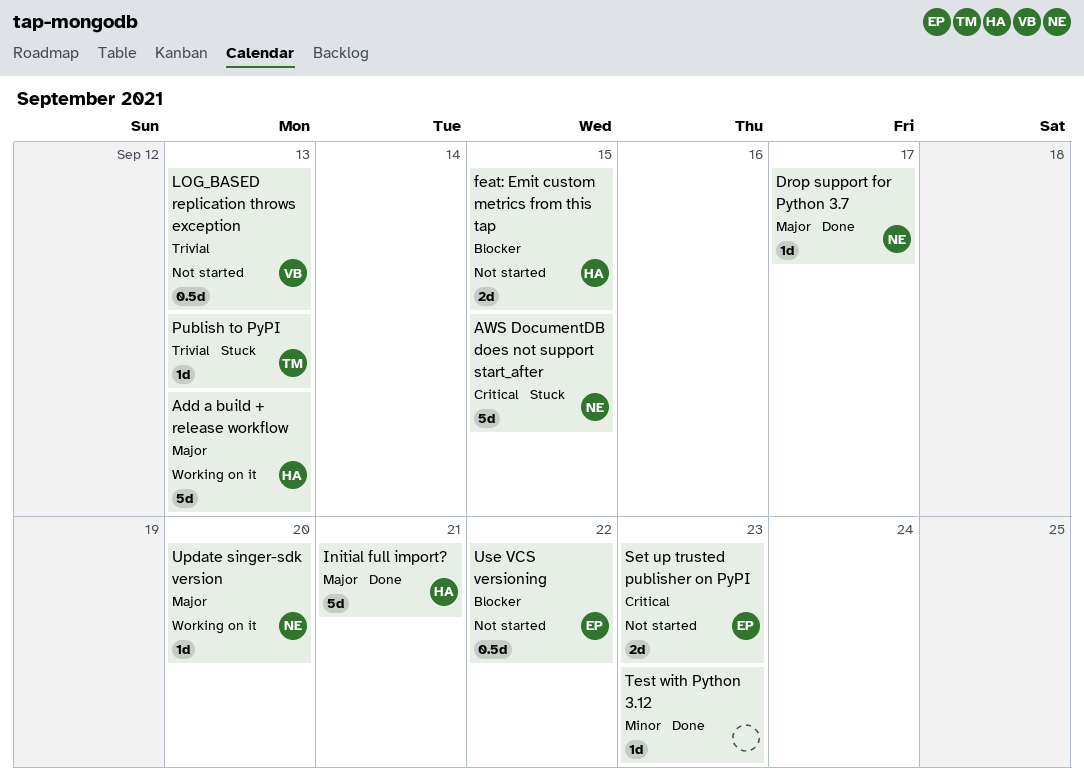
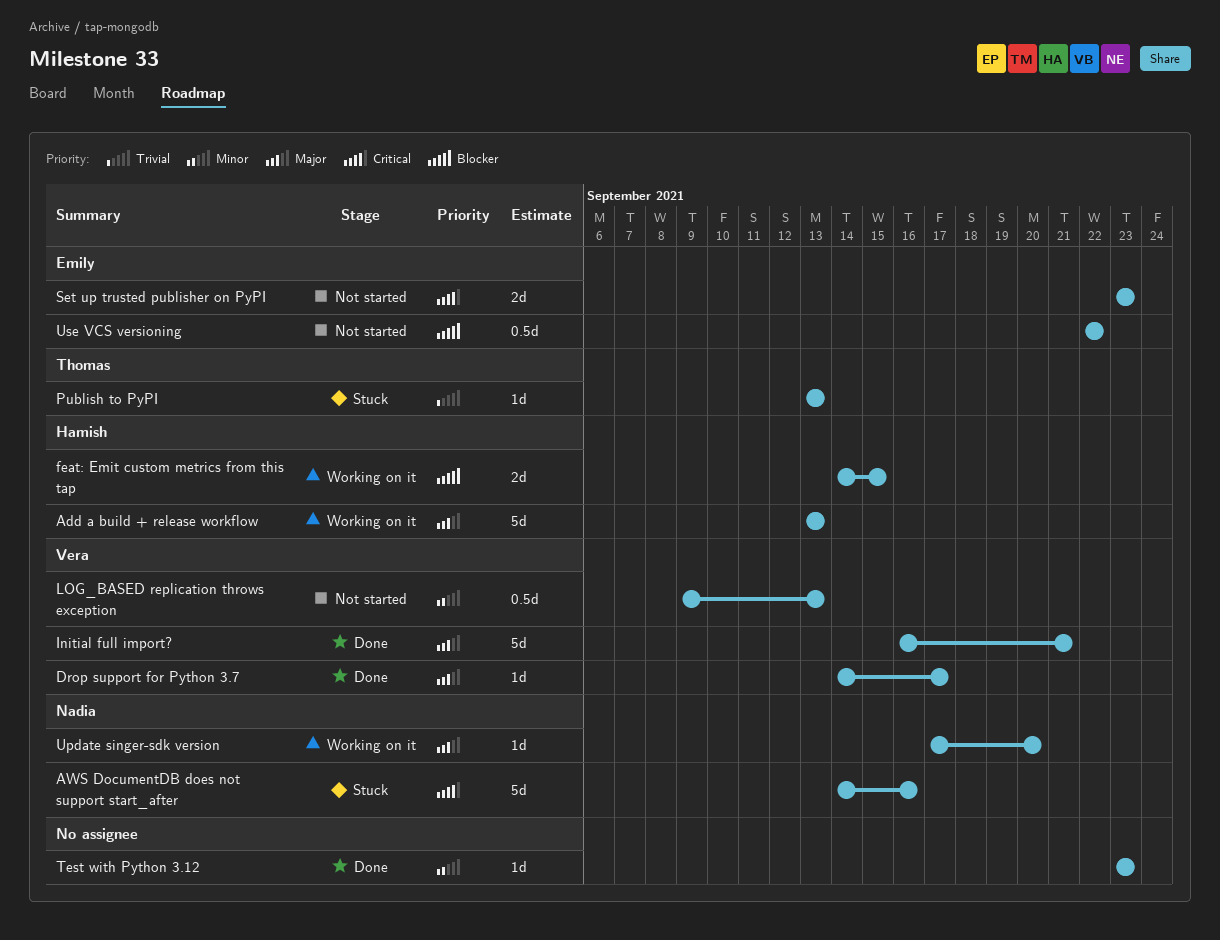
AWS DocumentDB does not support start_after, due: Sep 15 -> Sep 16
Drop support for Python 3.7, owner: Nadia -> Vera
feat: Emit custom metrics from this tap, status: Not started -> Working on it
Initial full import?, owner: Hamish -> Vera
LOG_BASED replication throws exception, priority: Trivial -> Minor

